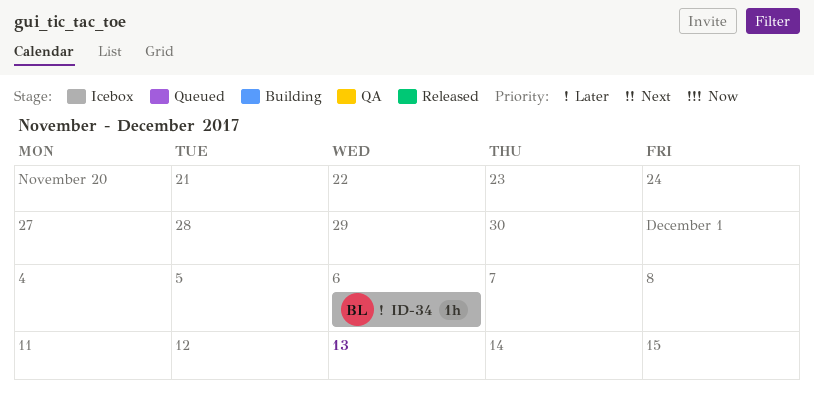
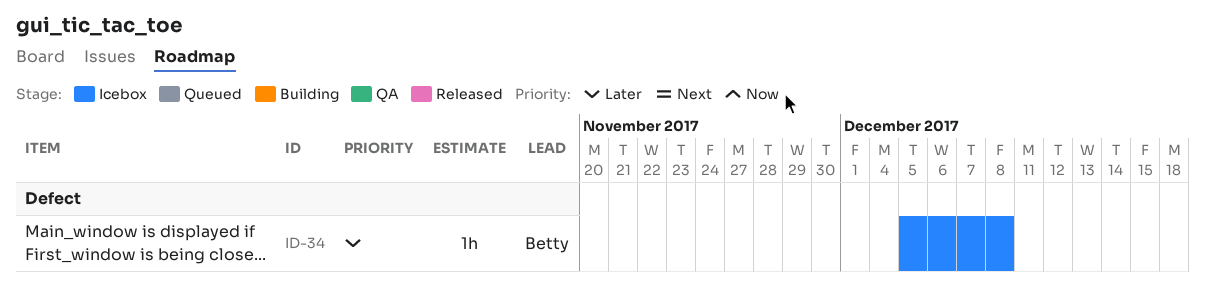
ID-34, start: Dec 6 -> Dec 5
ID-34, due: Dec 6 -> Dec 8

